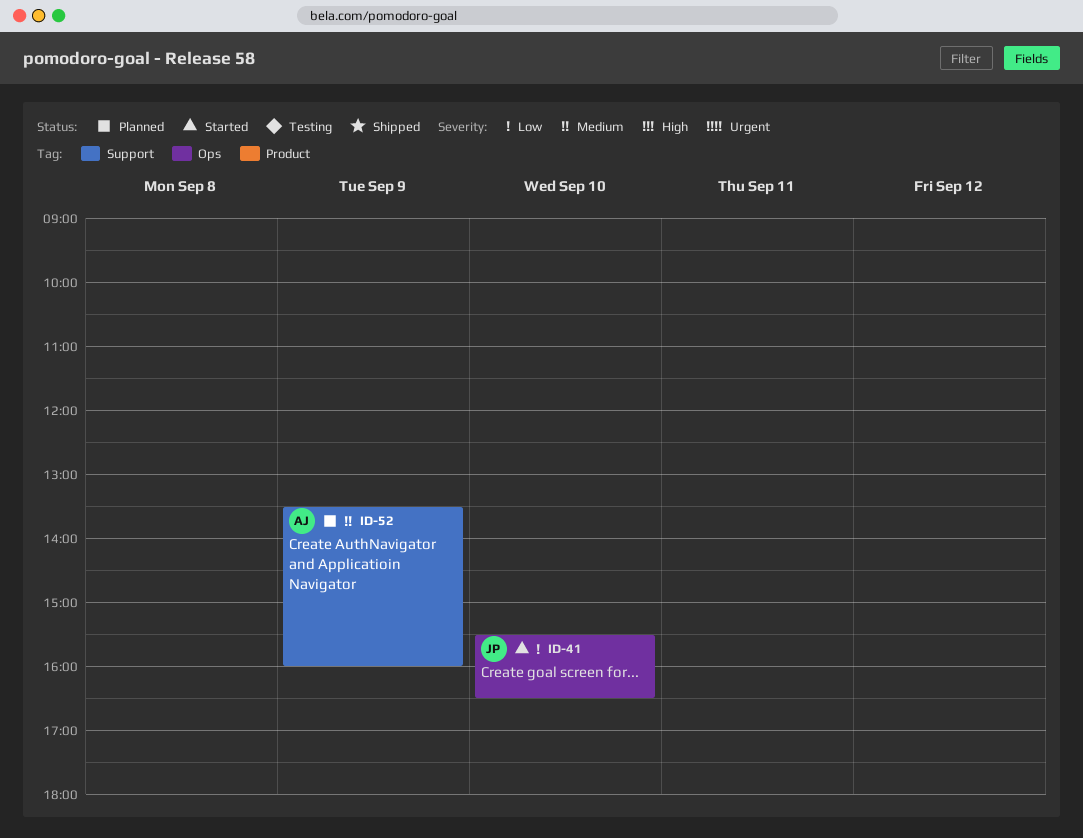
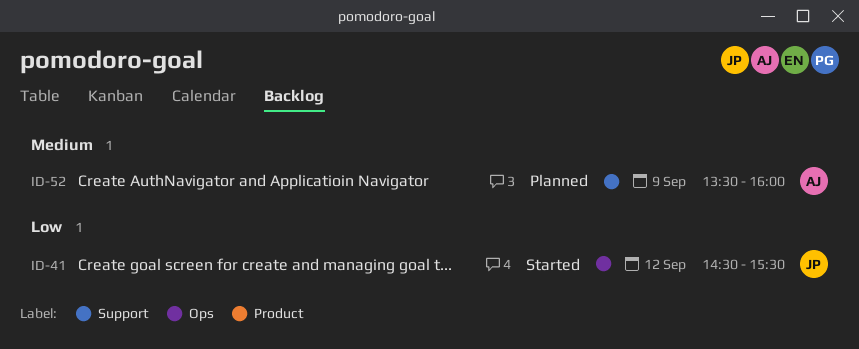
ID-41, day: Sep 10 -> Sep 12
ID-41, begins: 15:30 -> 14:30
ID-41, ends: 16:30 -> 15:30

